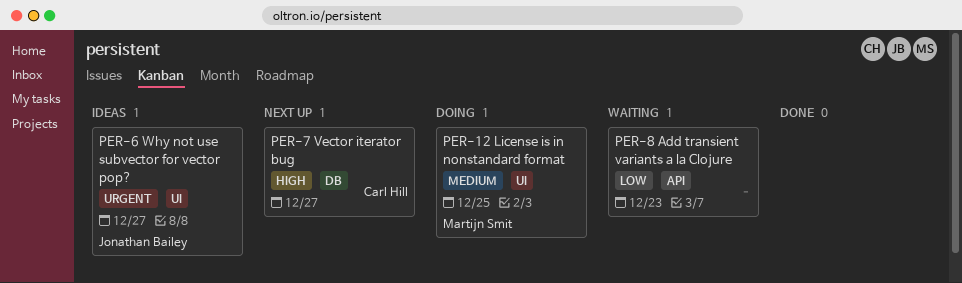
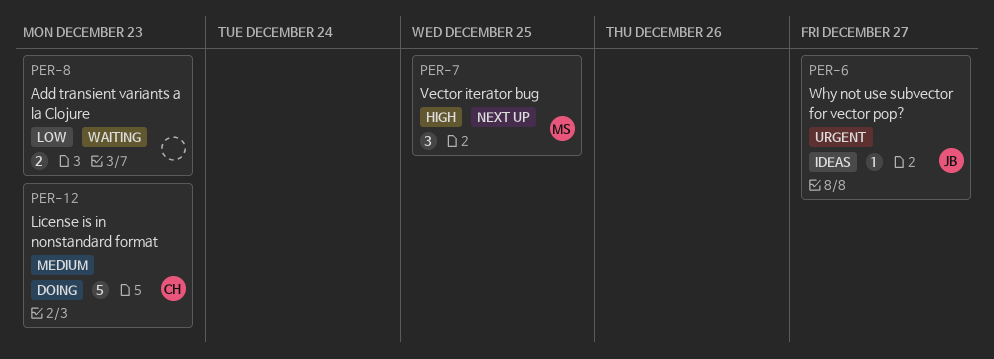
PER-7, owner: Carl Hill -> Martijn Smit
PER-7, due: Dec 27 -> Dec 25
PER-12, owner: Martijn Smit -> Carl Hill
PER-12, due: Dec 25 -> Dec 23

